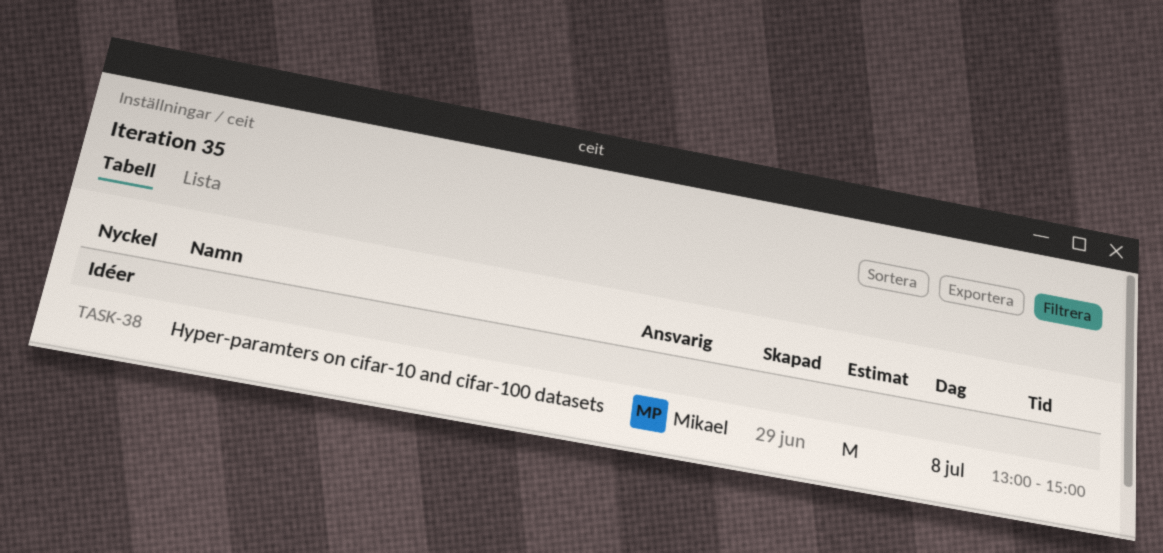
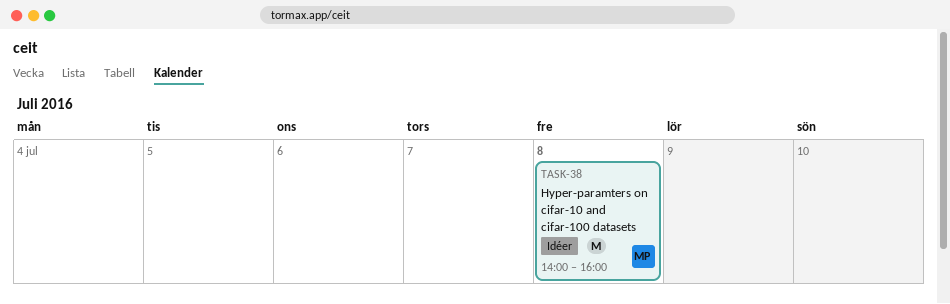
TASK-38, begins: 13:00 -> 14:00
TASK-38, ends: 15:00 -> 16:00

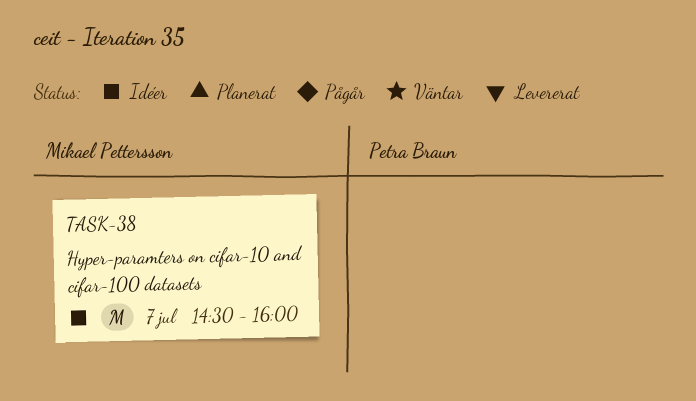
TASK-38, day: Jul 8 -> Jul 7
TASK-38, begins: 14:00 -> 14:30

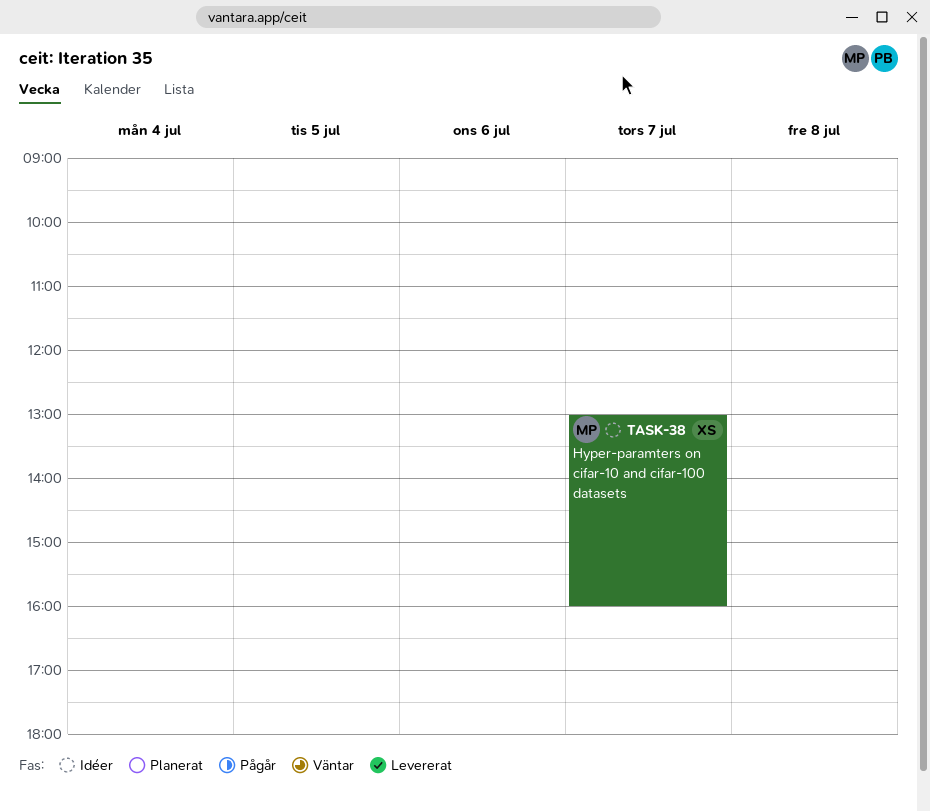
TASK-38, estimate: M -> XS
TASK-38, begins: 14:30 -> 13:00

